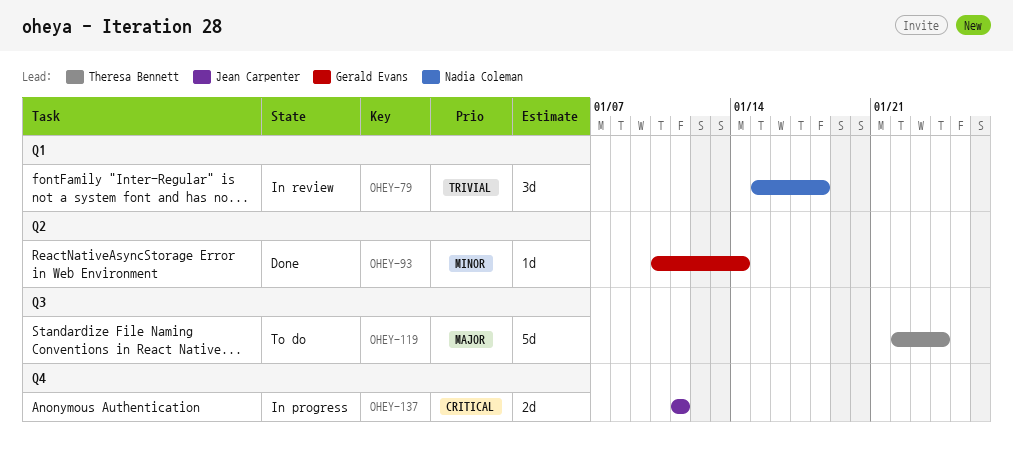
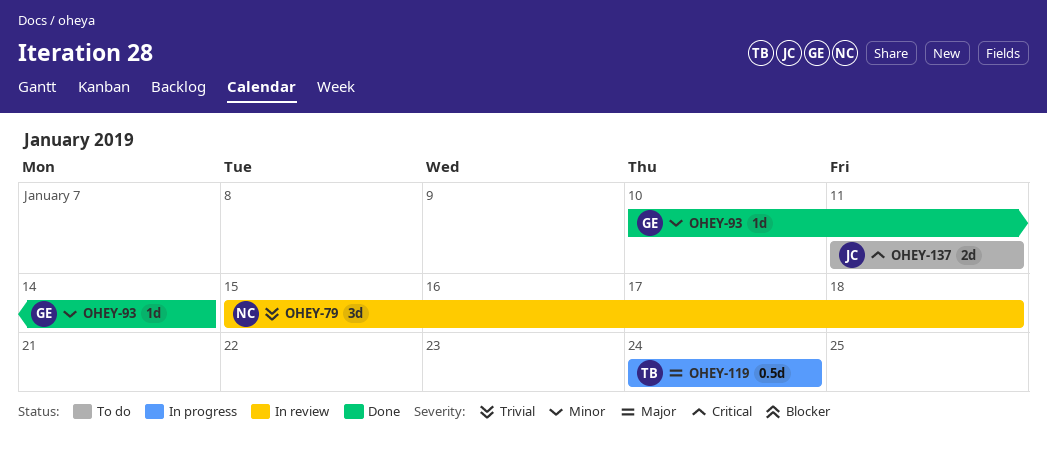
OHEY-119, status: To do -> In progress
OHEY-119, estimate: 5d -> 0.5d
OHEY-119, start: Jan 22 -> Jan 24
OHEY-137, status: In progress -> To do

